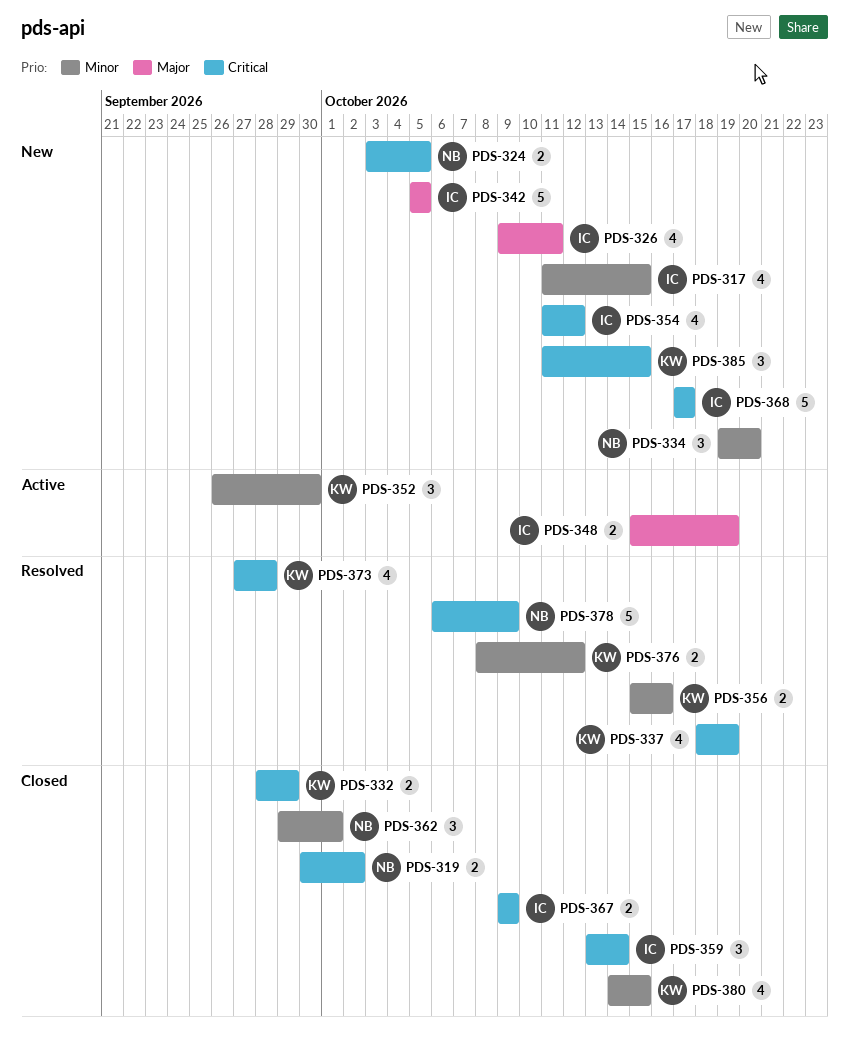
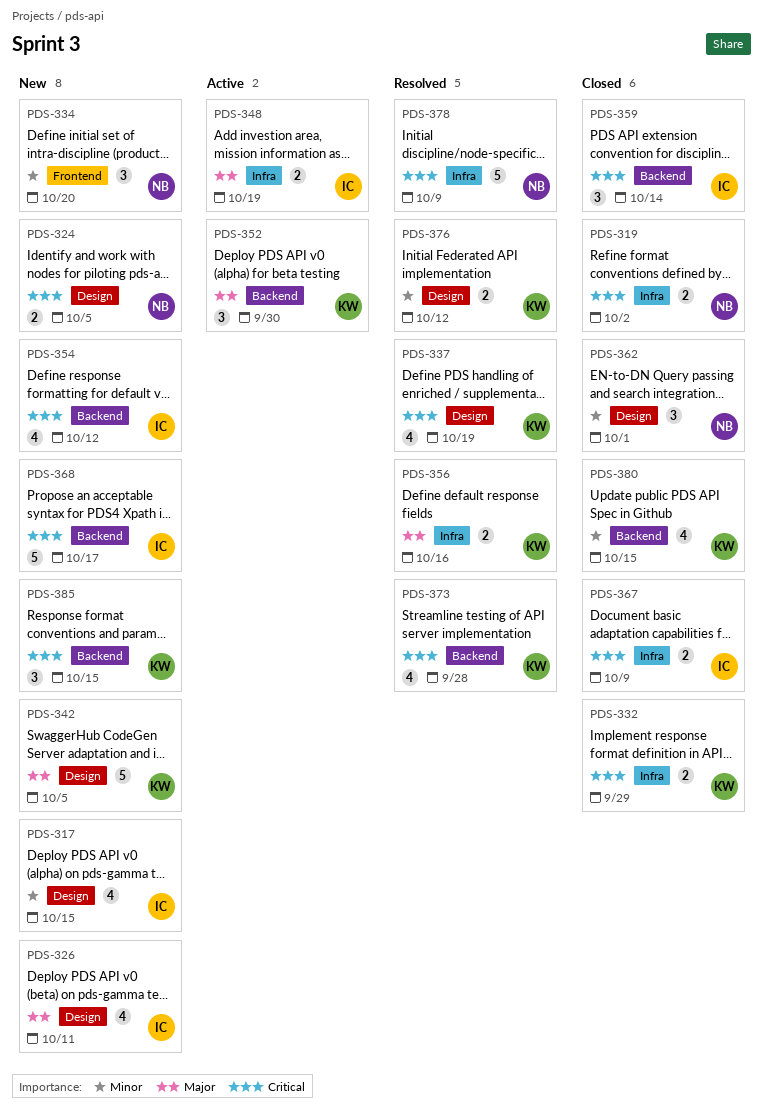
PDS-342, owner: IC -> KW
PDS-352, priority: Minor -> Major
PDS-356, priority: Minor -> Major

